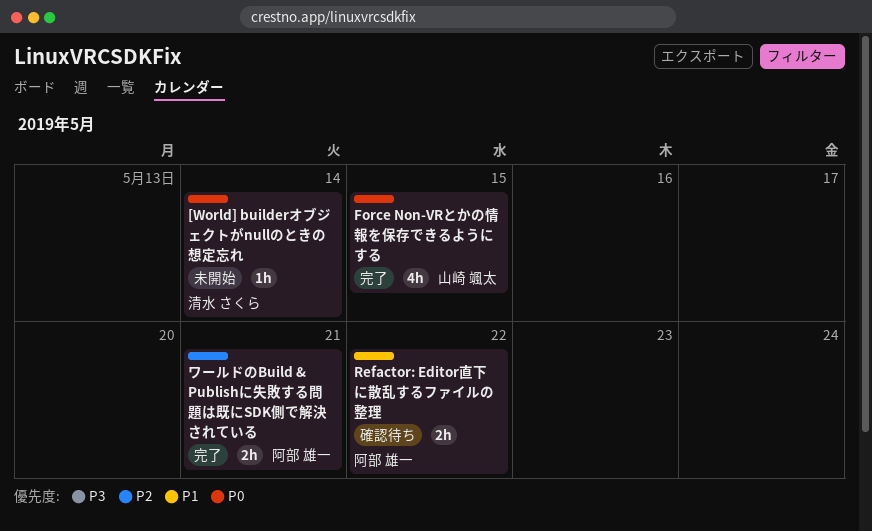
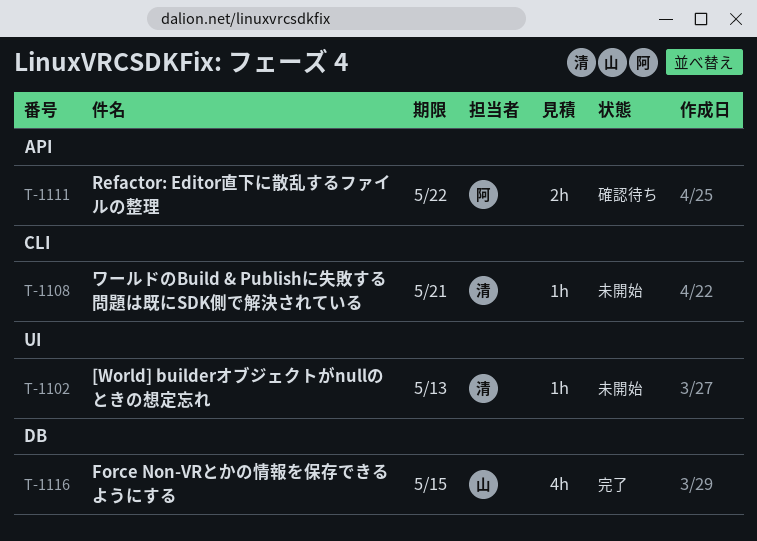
[World] builderオブジェクトがnullのときの想定忘れ, due: May 14 -> May 13
ワールドのBuild & Publishに失敗する問題は既にSDK側で解決されている, status: 完了 -> 未開始
ワールドのBuild & Publishに失敗する問題は既にSDK側で解決されている, owner: 阿部 雄一 -> 清水 さくら
ワールドのBuild & Publishに失敗する問題は既にSDK側で解決されている, estimate: 2h -> 1h

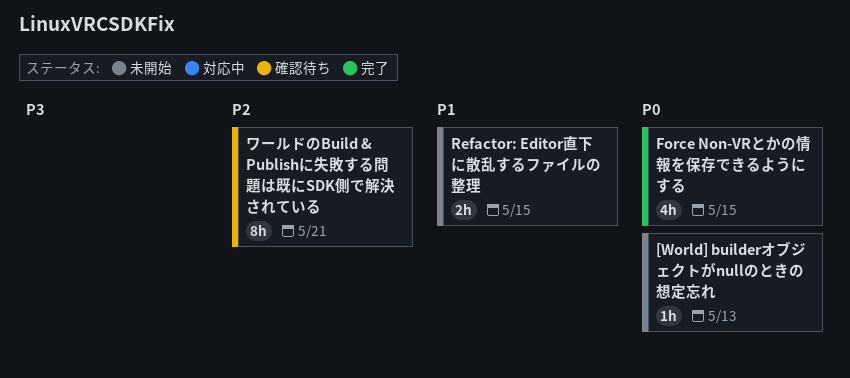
Refactor: Editor直下に散乱するファイルの整理, status: 確認待ち -> 未開始
Refactor: Editor直下に散乱するファイルの整理, due: May 22 -> May 15
ワールドのBuild & Publishに失敗する問題は既にSDK側で解決されている, status: 未開始 -> 確認待ち
ワールドのBuild & Publishに失敗する問題は既にSDK側で解決されている, estimate: 1h -> 8h

